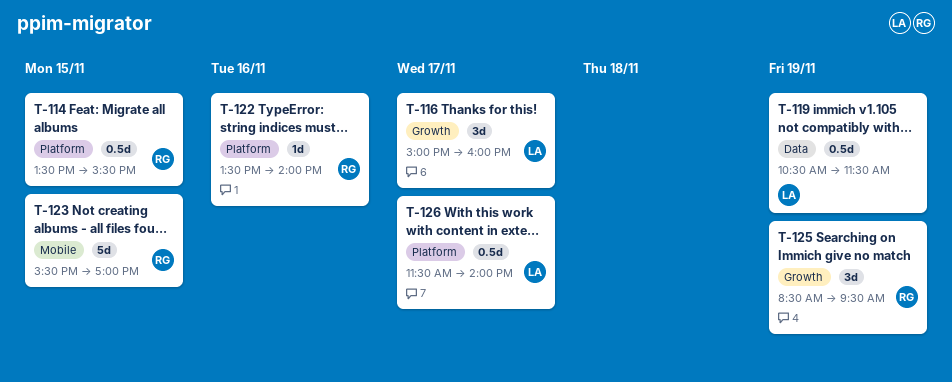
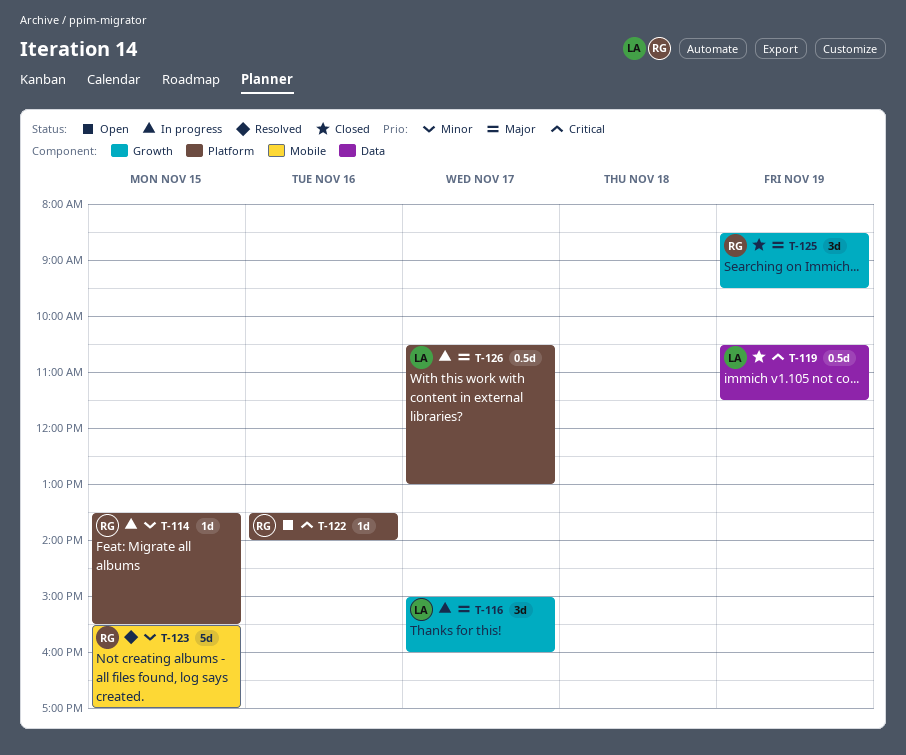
T-114, estimate: 0.5d -> 1d
T-126, begins: 11:30 -> 10:30
T-126, ends: 14:00 -> 13:00

